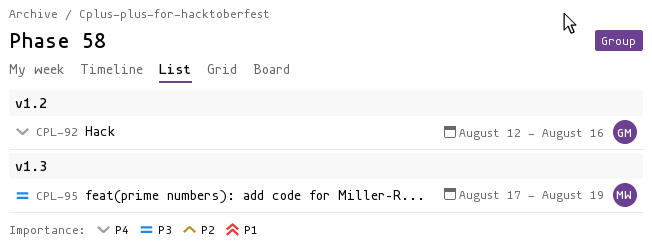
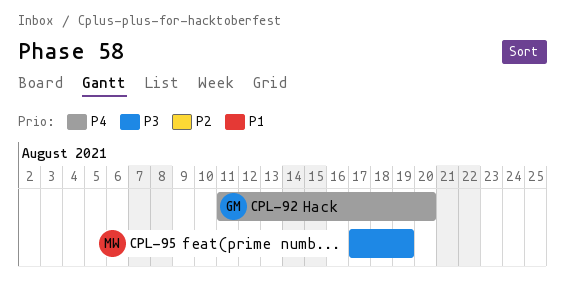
CPL-92, start: Aug 12 -> Aug 11
CPL-92, due: Aug 16 -> Aug 20

